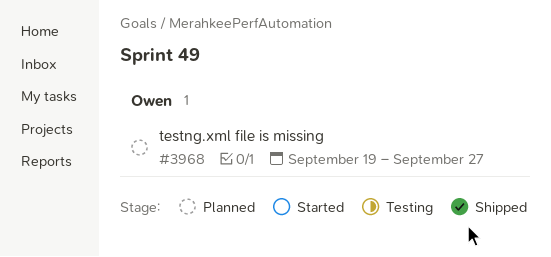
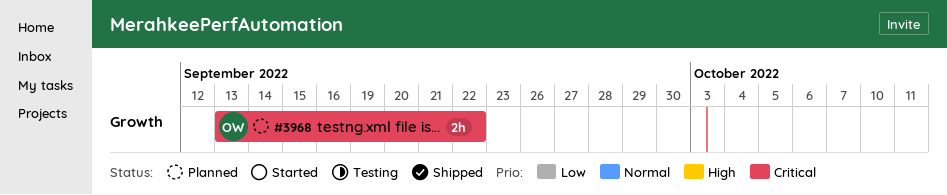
#3968, start: Sep 19 -> Sep 13
#3968, due: Sep 27 -> Sep 22

